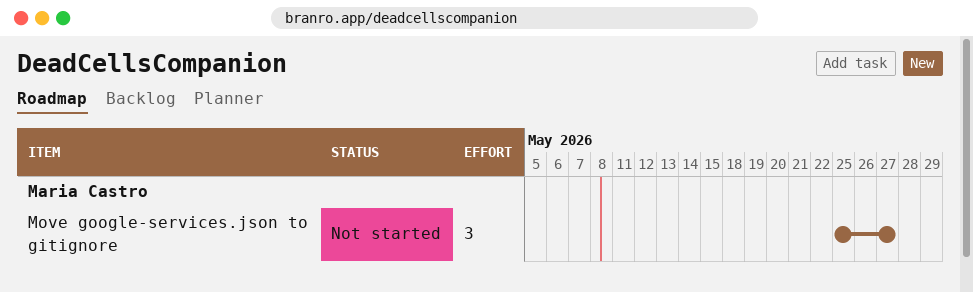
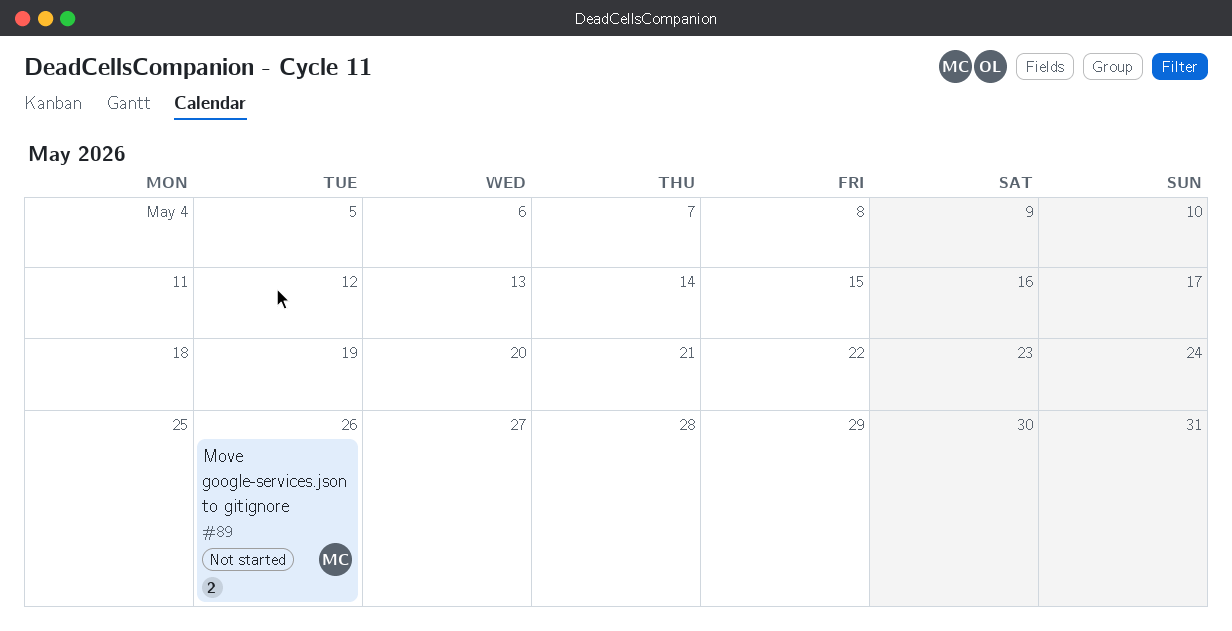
Move google-services.json to gitignore, estimate: 3 -> 2
Move google-services.json to gitignore, due: May 27 -> May 26

